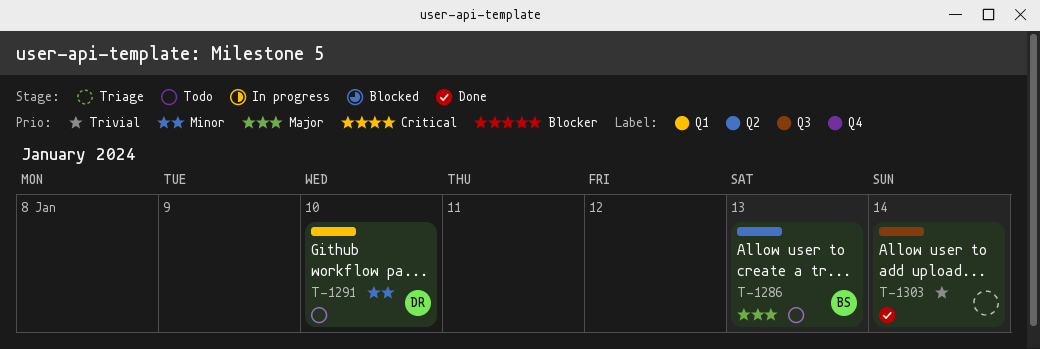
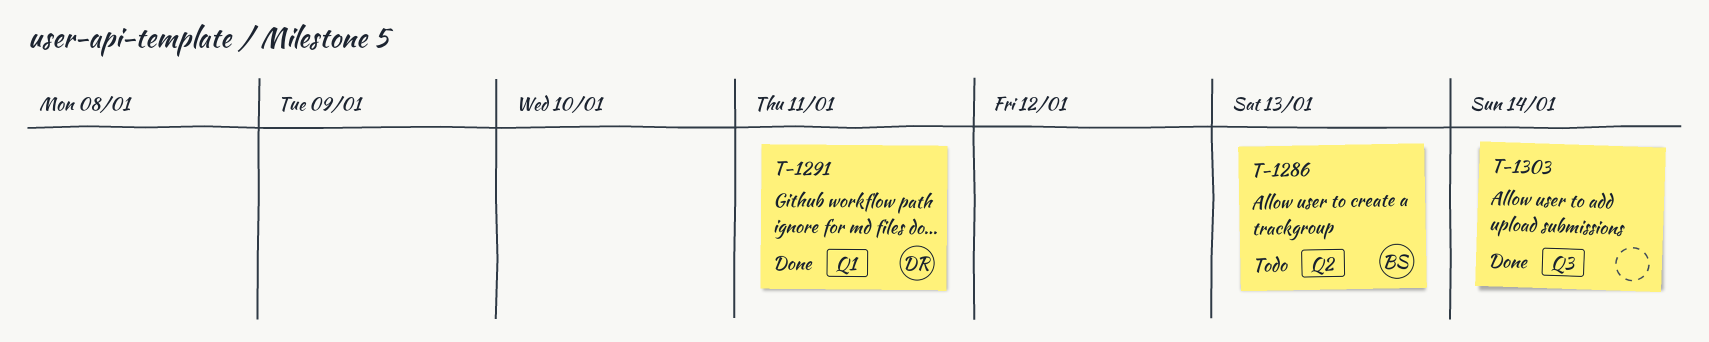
T-1291, status: Todo -> Done
T-1291, due: Jan 10 -> Jan 11

